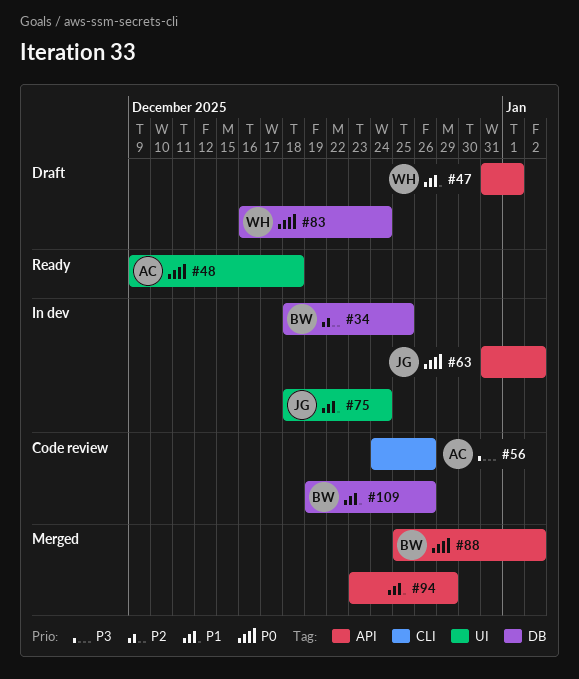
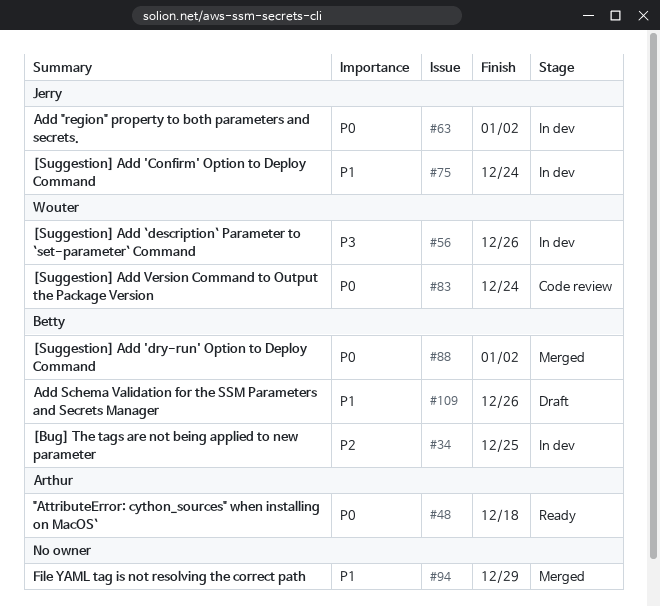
#47: present -> none
#56, status: Code review -> In dev
#56, owner: Arthur -> Wouter
#83, status: Draft -> Code review
#109, status: Code review -> Draft

